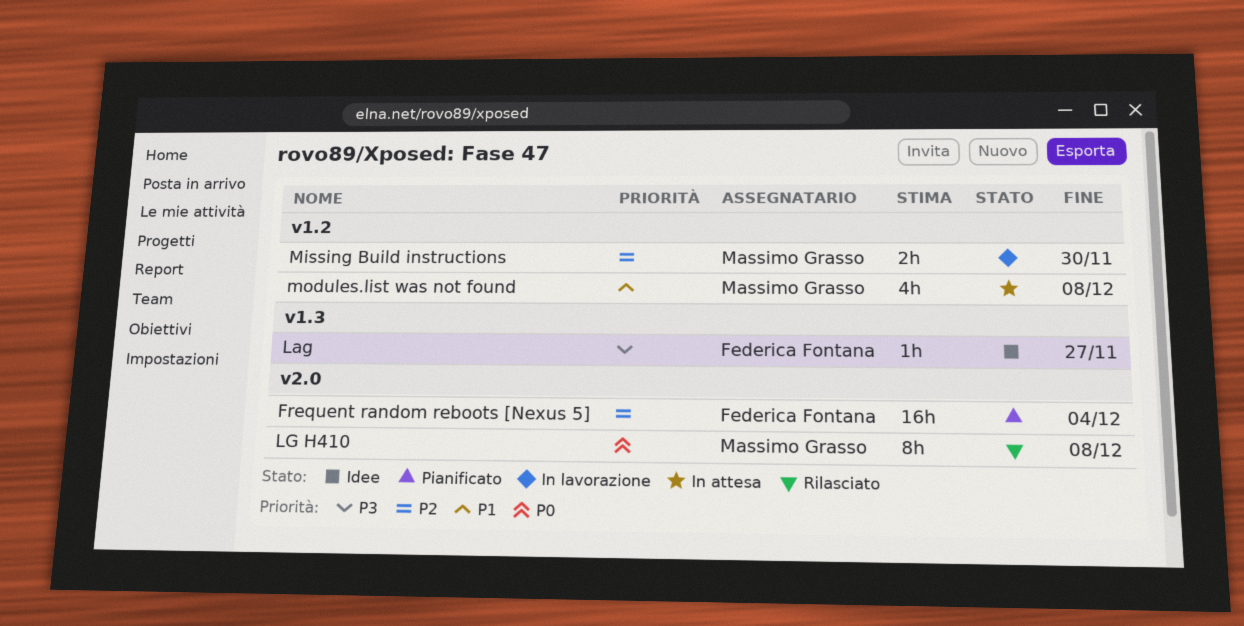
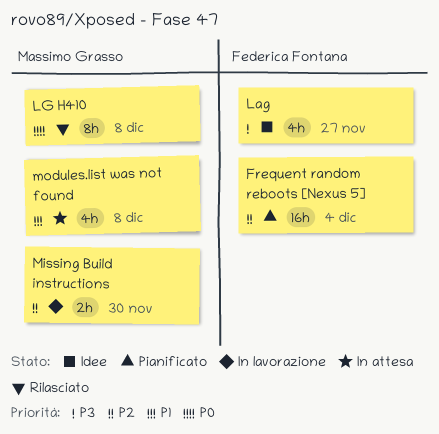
Lag, estimate: 1h -> 4h

